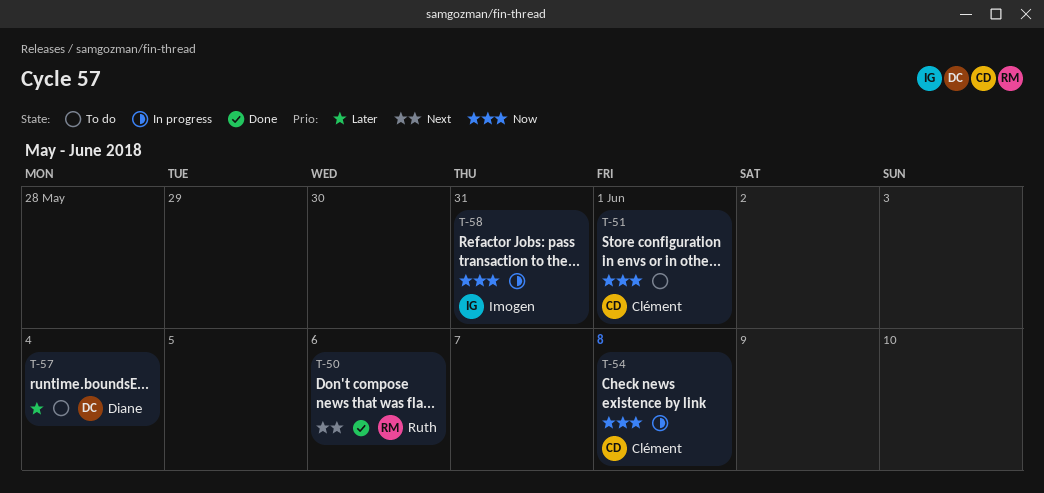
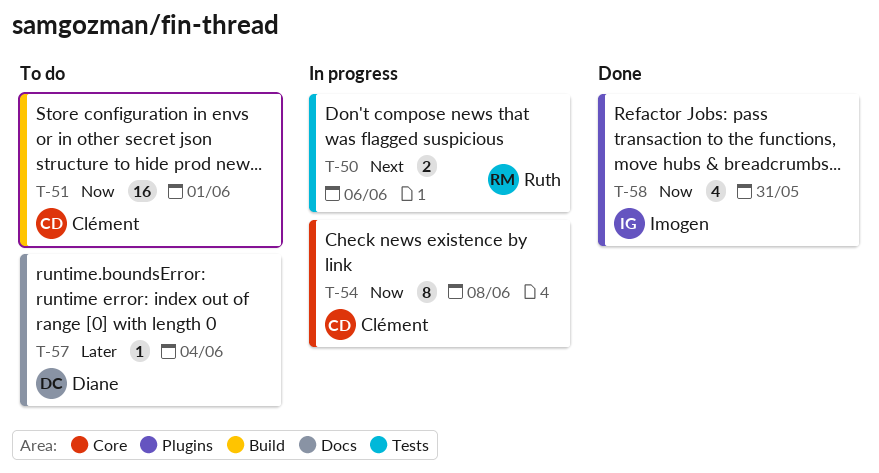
T-50, status: Done -> In progress
T-58, status: In progress -> Done

